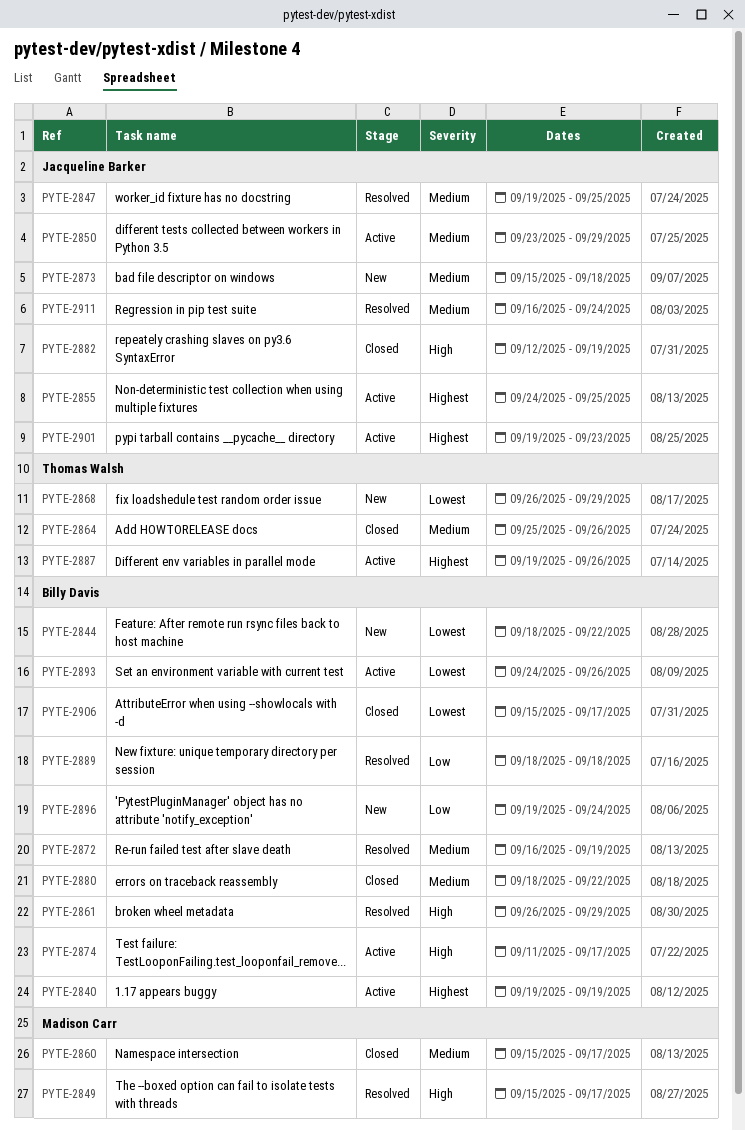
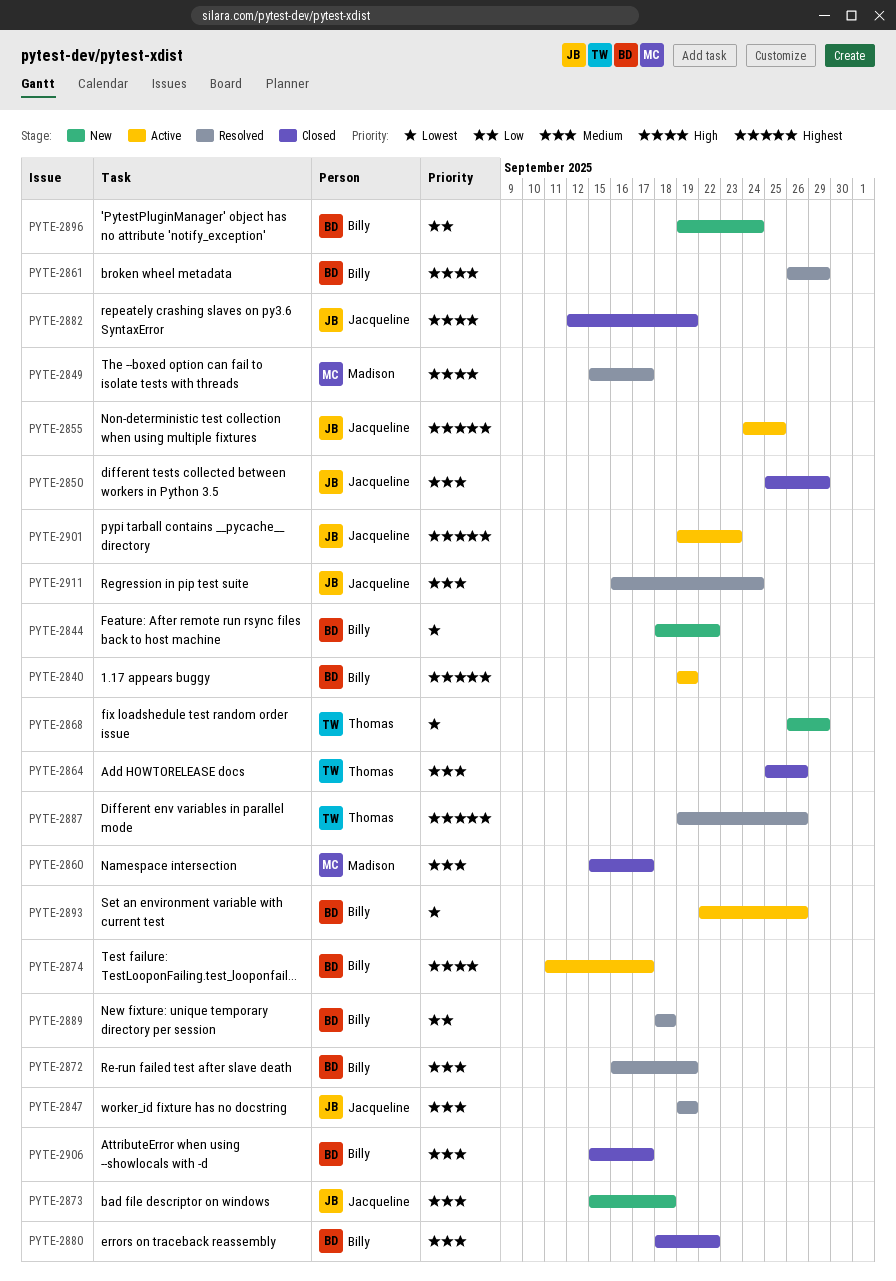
PYTE-2847, due: Sep 25 -> Sep 19
PYTE-2850, status: Active -> Closed
PYTE-2850, start: Sep 23 -> Sep 25
PYTE-2887, status: Active -> Resolved
PYTE-2893, start: Sep 24 -> Sep 22
PYTE-2906, priority: Lowest -> Medium

